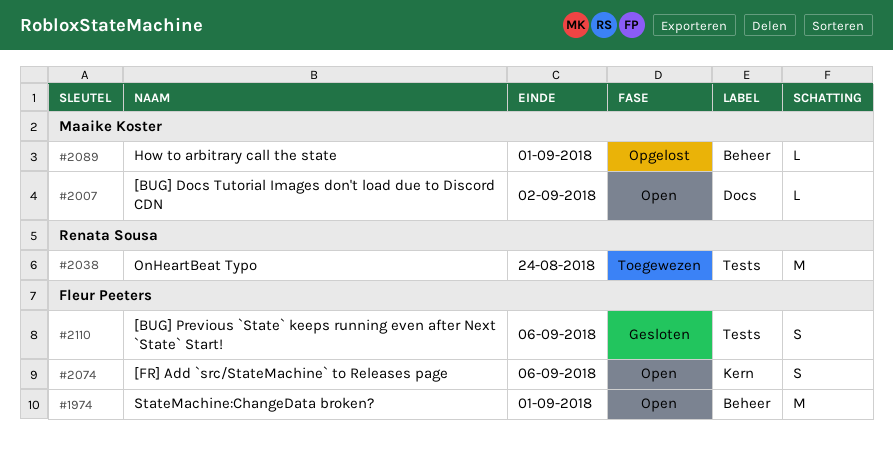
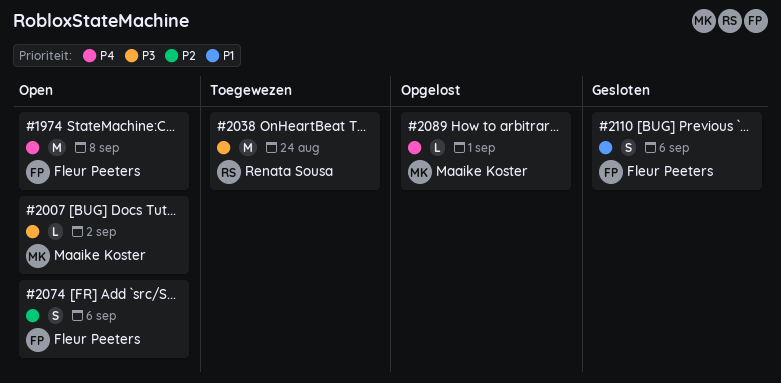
#1974, due: Sep 1 -> Sep 8

